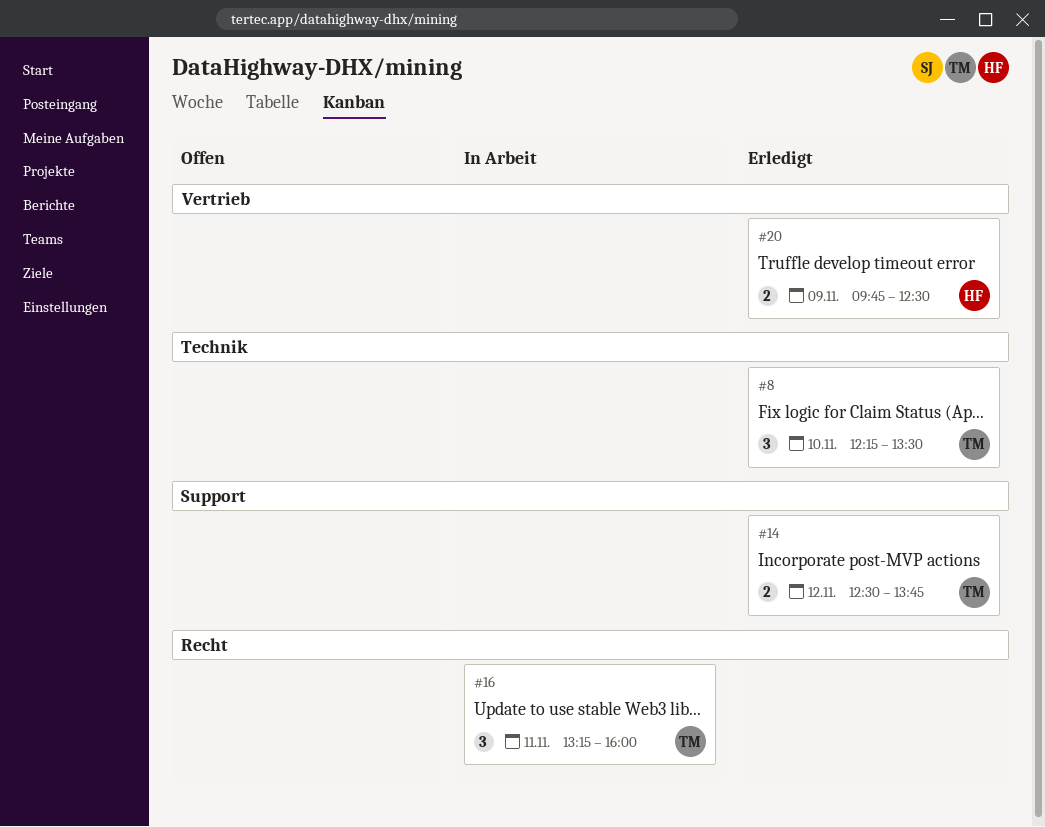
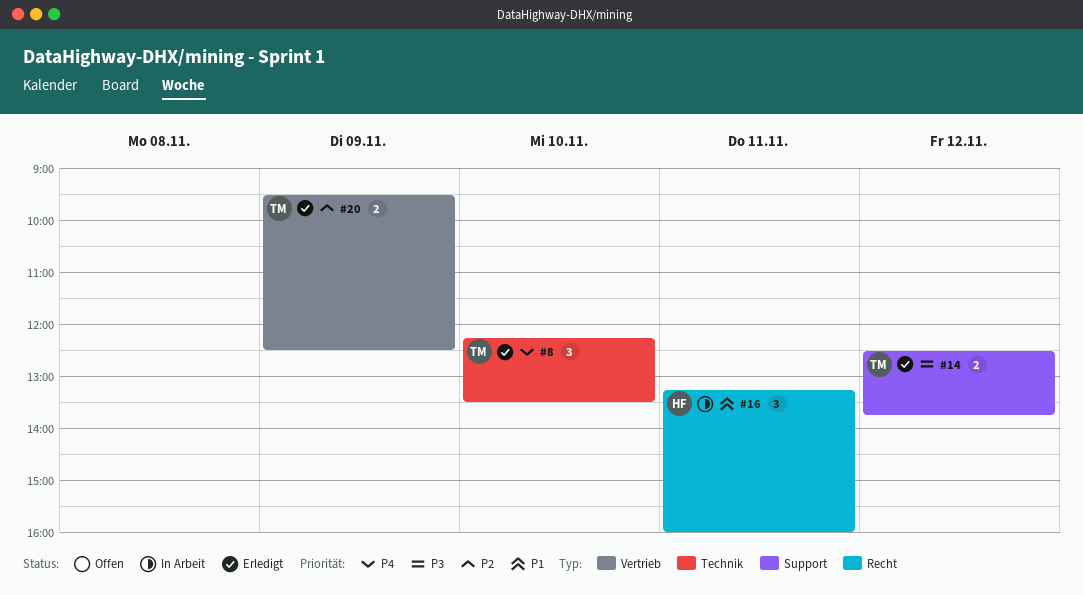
#16, owner: TM -> HF
#20, owner: HF -> TM
#20, begins: 09:45 -> 09:30

